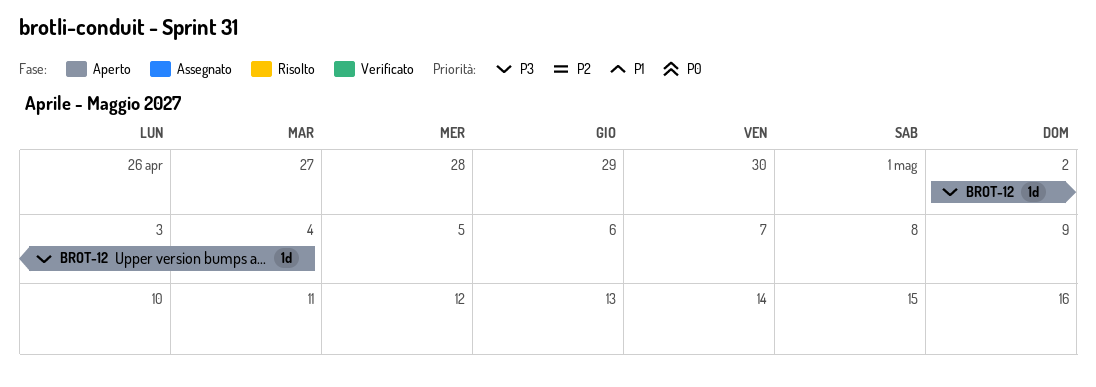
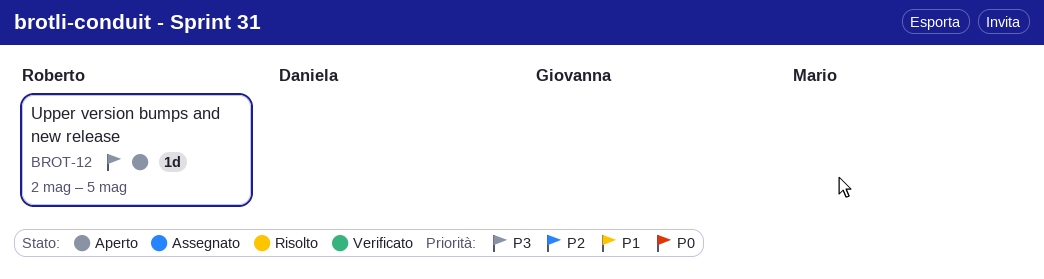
BROT-12, due: May 4 -> May 5

